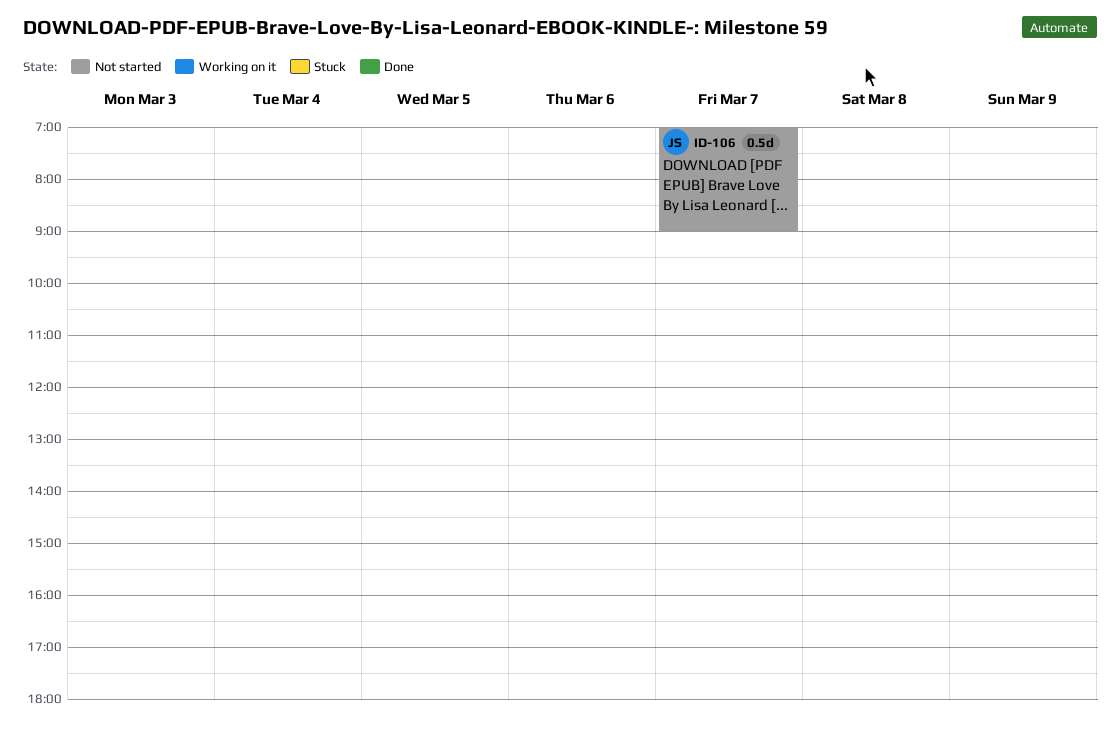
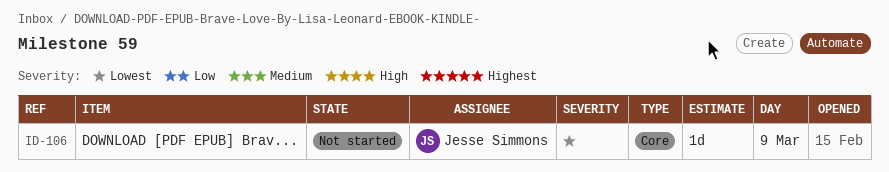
ID-106, estimate: 0.5d -> 1d
ID-106, day: Mar 7 -> Mar 9

